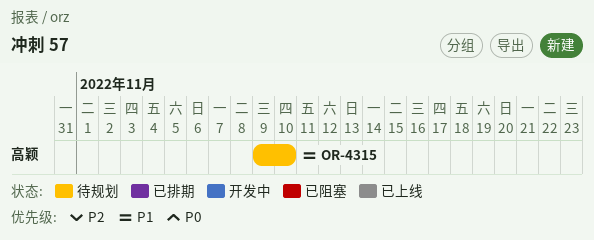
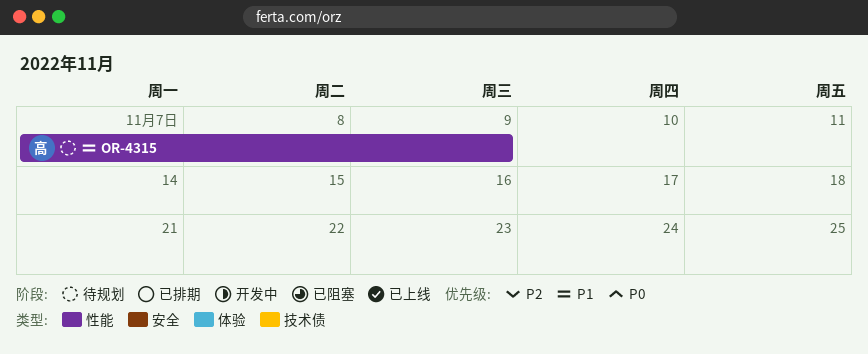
OR-4315, start: Nov 9 -> Nov 7
OR-4315, due: Nov 10 -> Nov 9

